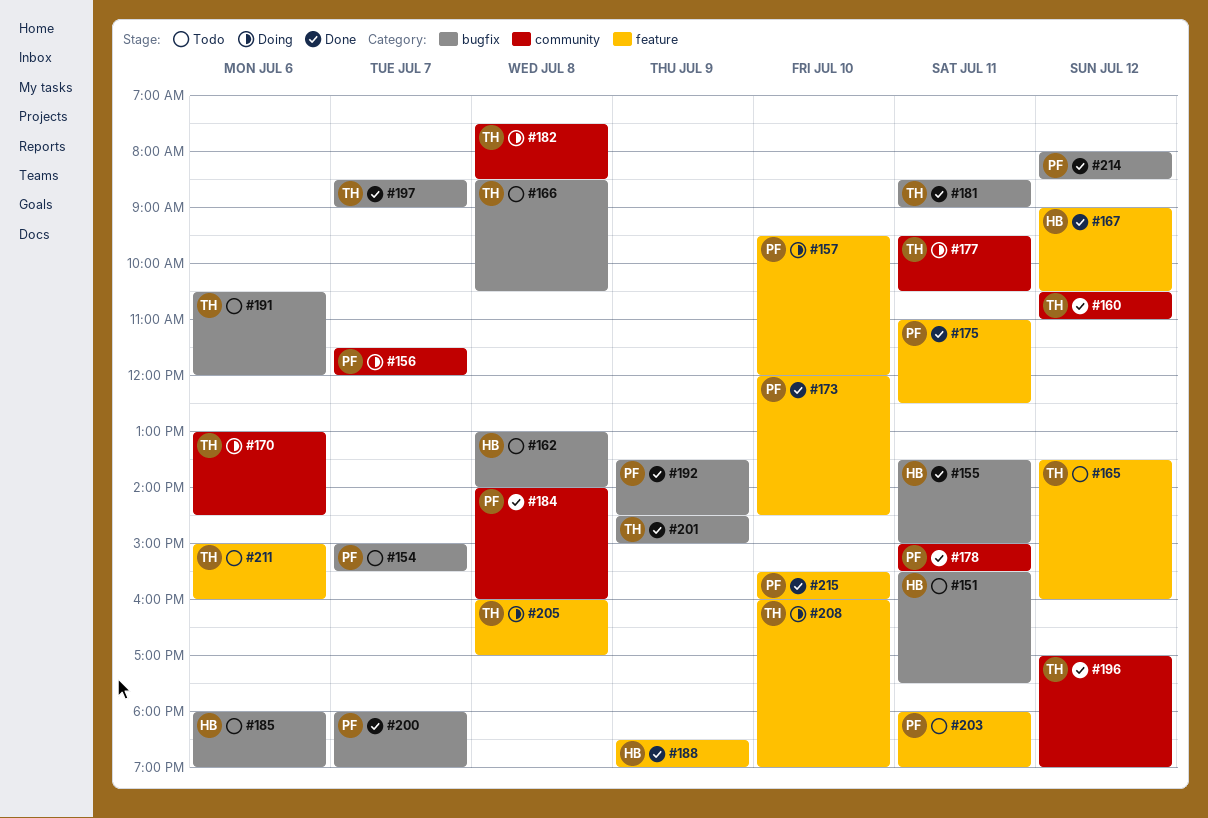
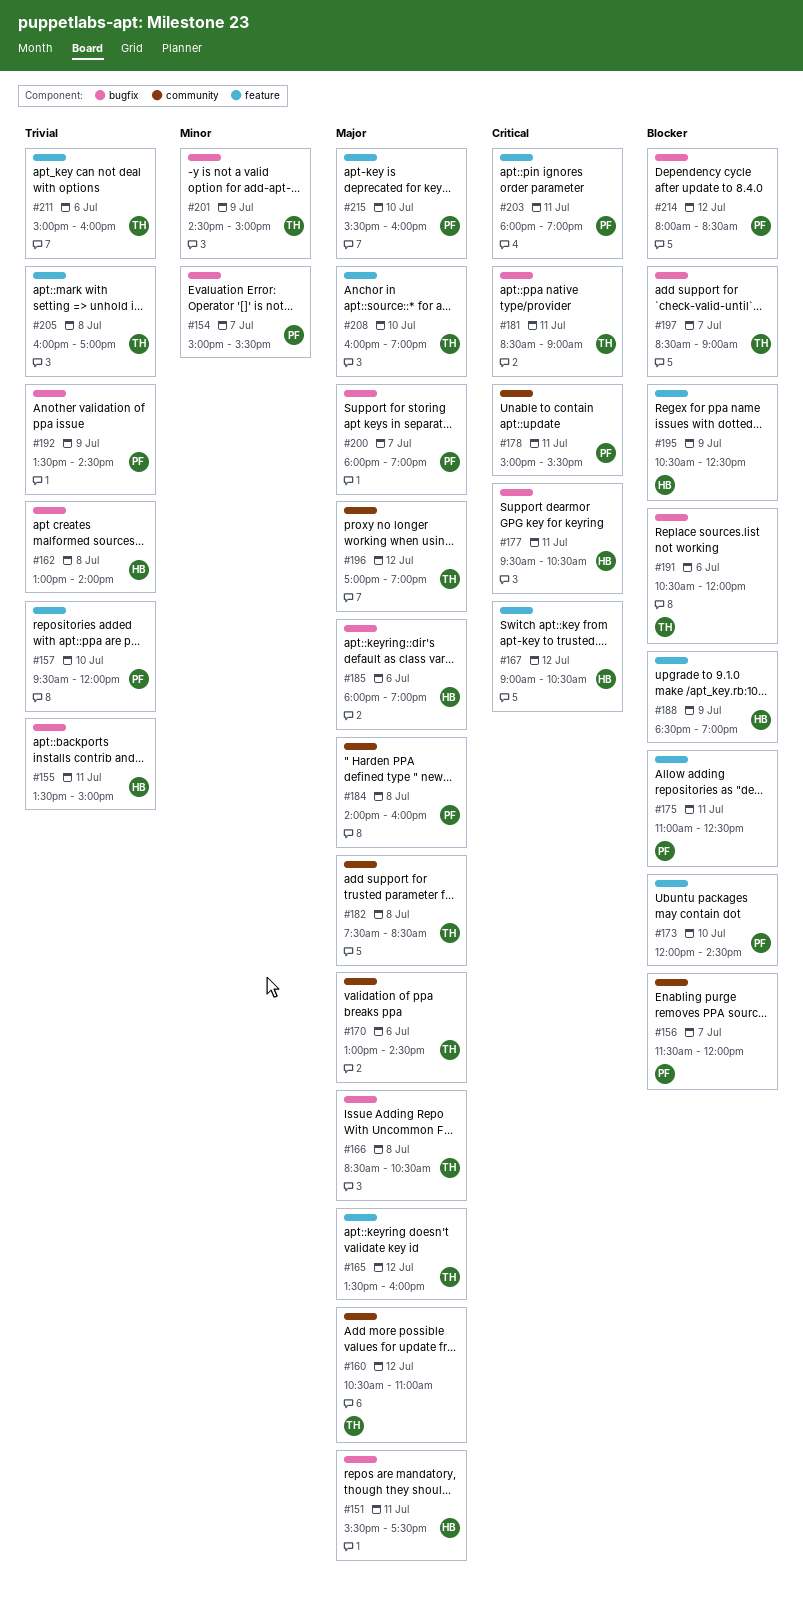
#177, owner: TH -> HB
#177, label: community -> bugfix
#195: none -> present

